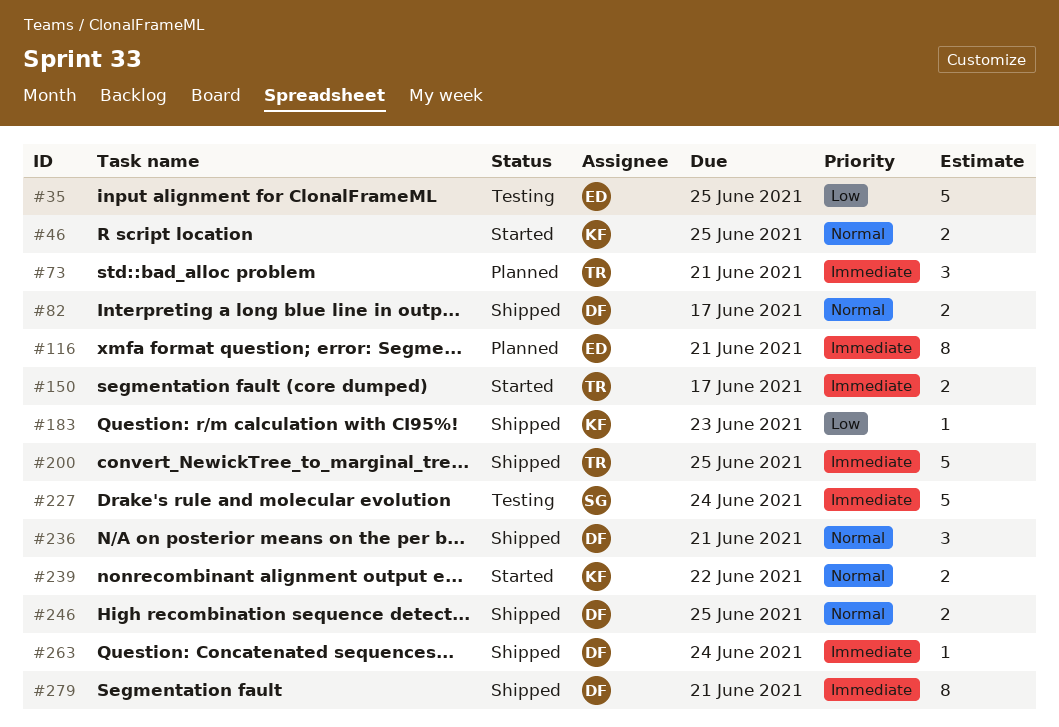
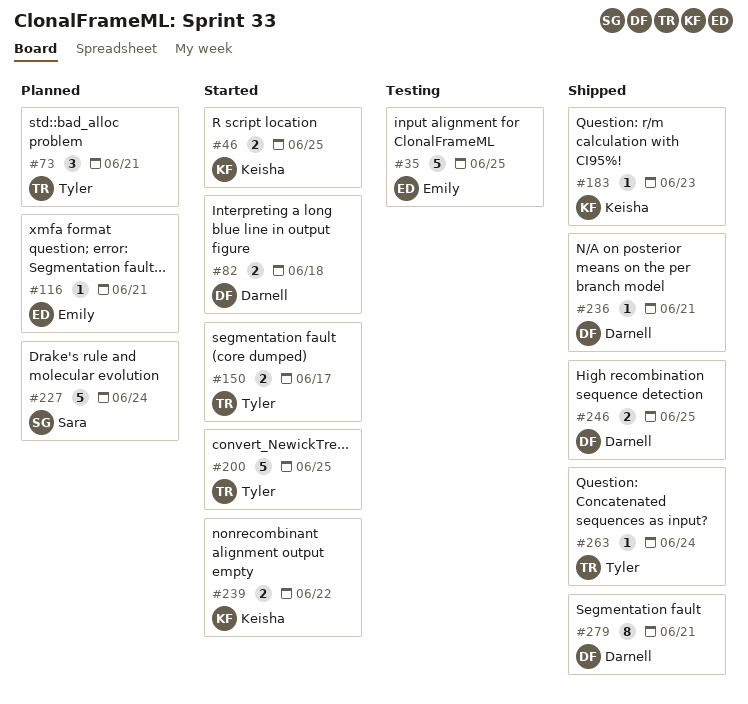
#82, status: Shipped -> Started
#82, due: Jun 17 -> Jun 18
#116, estimate: 8 -> 1
#200, status: Shipped -> Started
#227, status: Testing -> Planned
#236, estimate: 3 -> 1
#263, owner: Darnell -> Tyler

